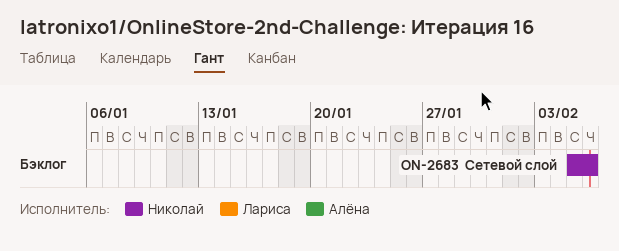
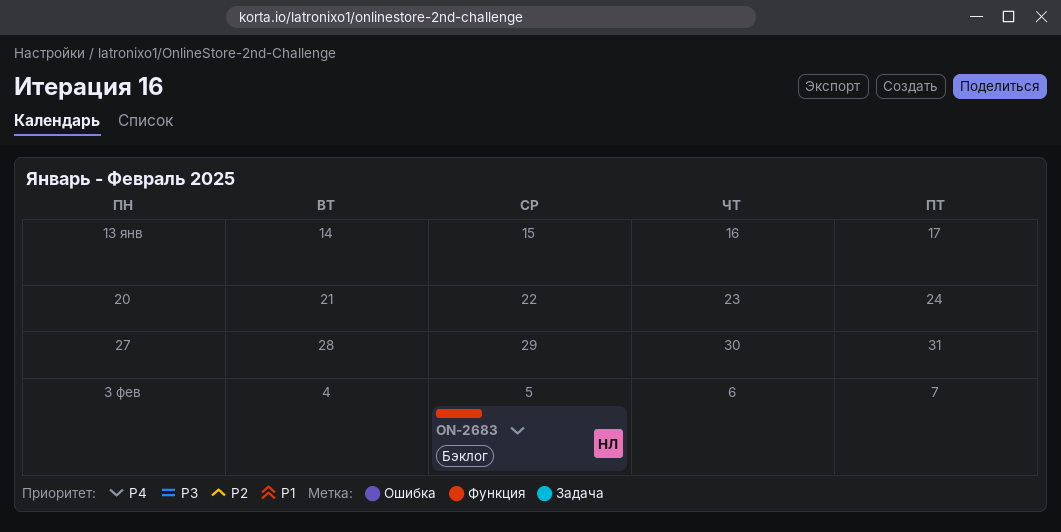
ON-2683, due: Feb 6 -> Feb 5

